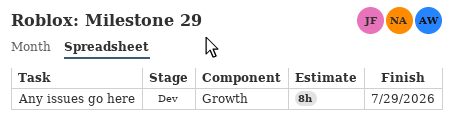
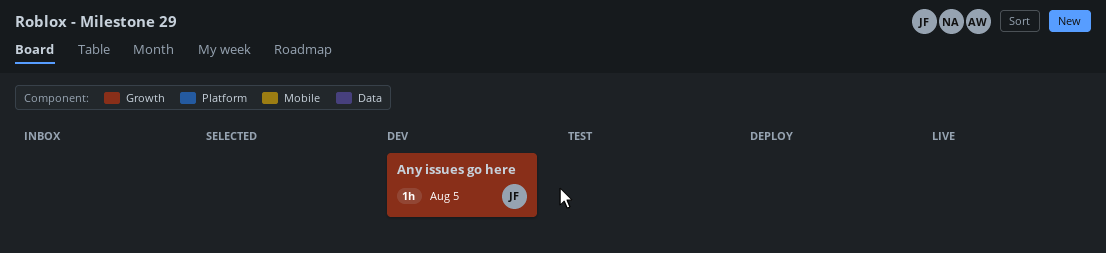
Any issues go here, estimate: 8h -> 1h
Any issues go here, due: Jul 29 -> Aug 5

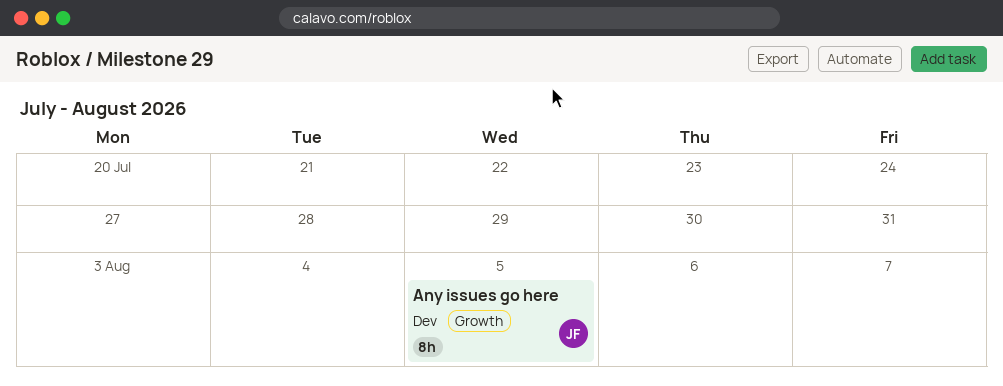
Any issues go here, estimate: 1h -> 8h

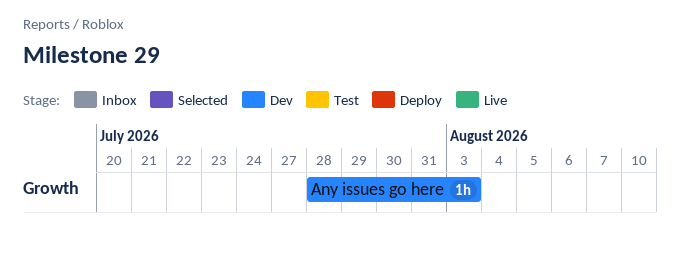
Any issues go here, estimate: 8h -> 1h
Any issues go here, due: Aug 5 -> Aug 3

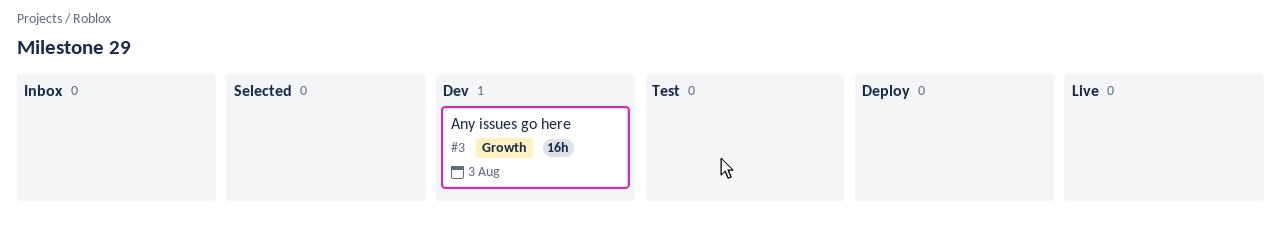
Any issues go here, estimate: 1h -> 16h

